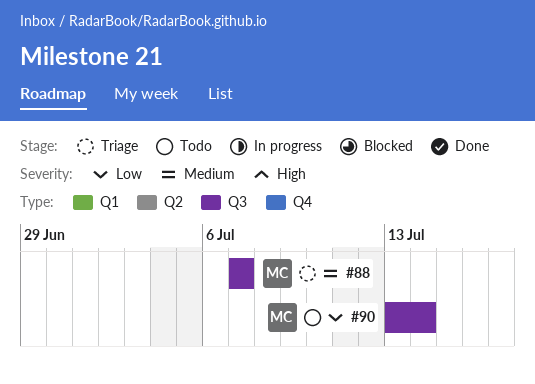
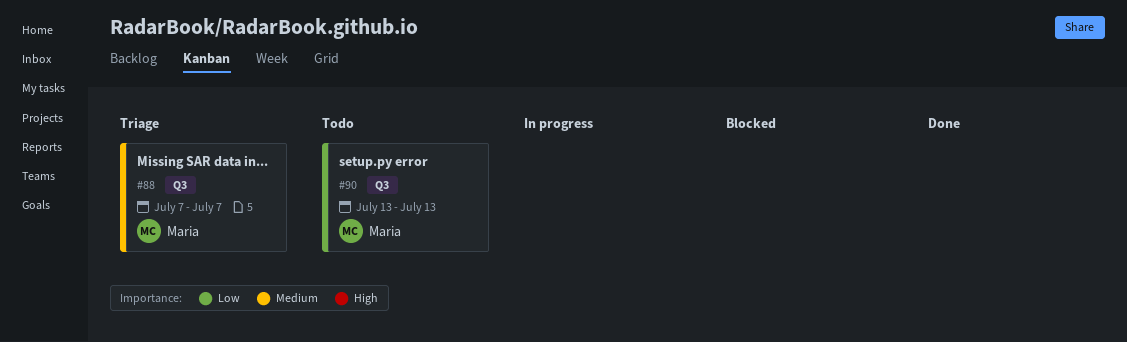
#90, due: Jul 14 -> Jul 13

